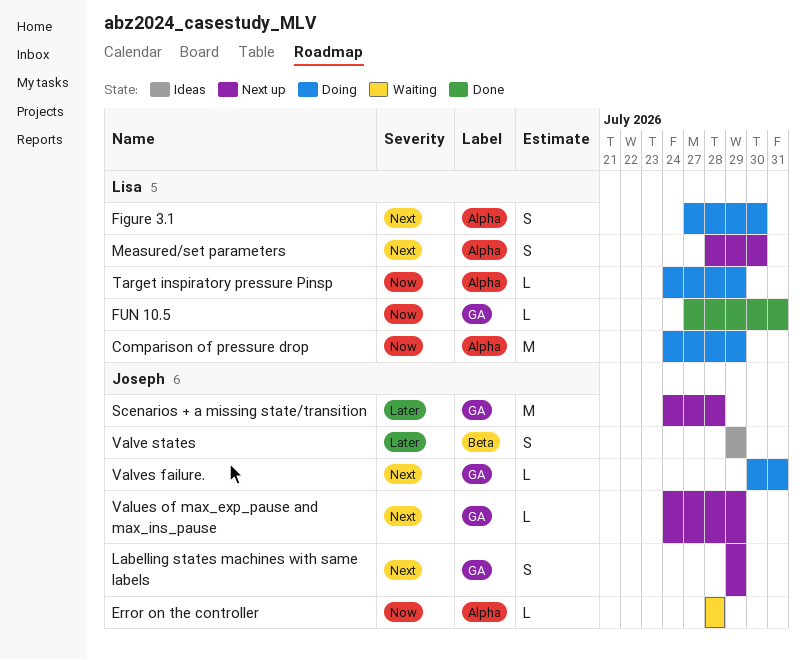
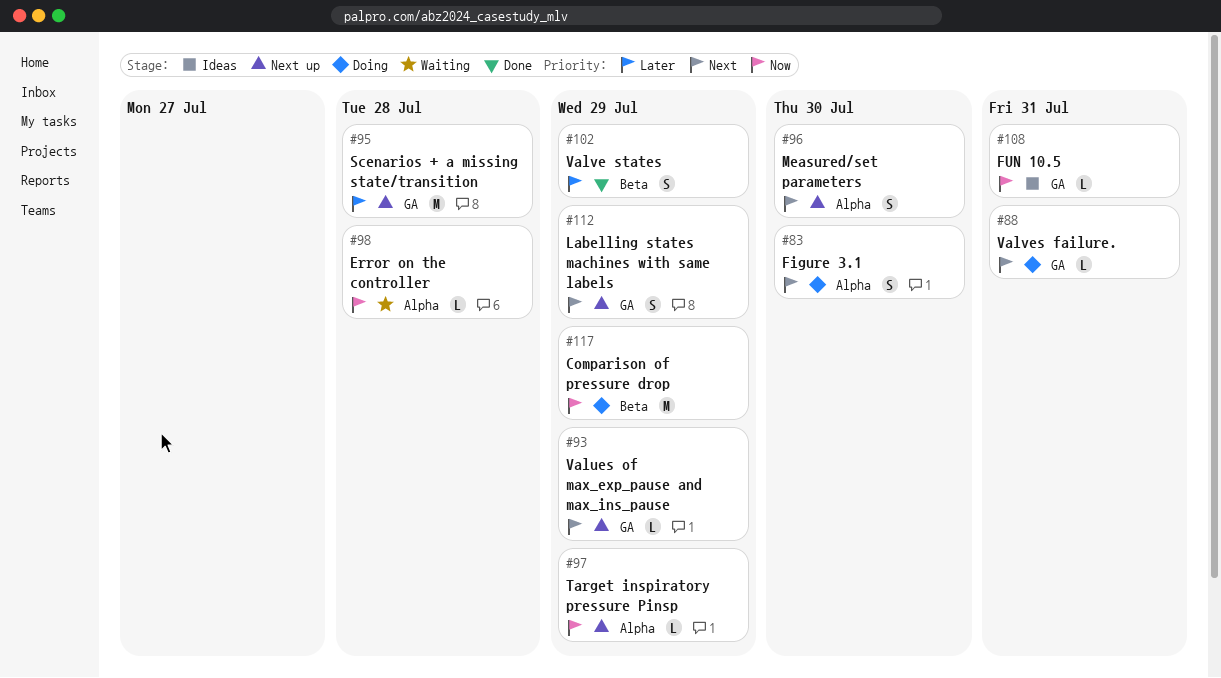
Comparison of pressure drop, label: Alpha -> Beta
FUN 10.5, status: Done -> Ideas
Target inspiratory pressure Pinsp, status: Doing -> Next up
Valve states, status: Ideas -> Done

